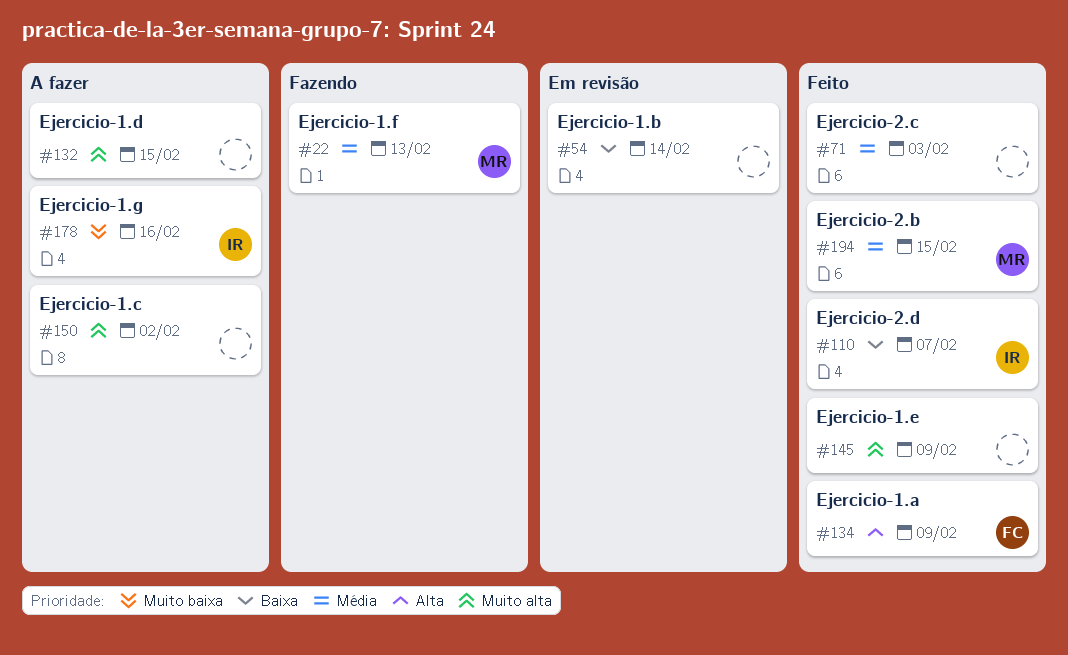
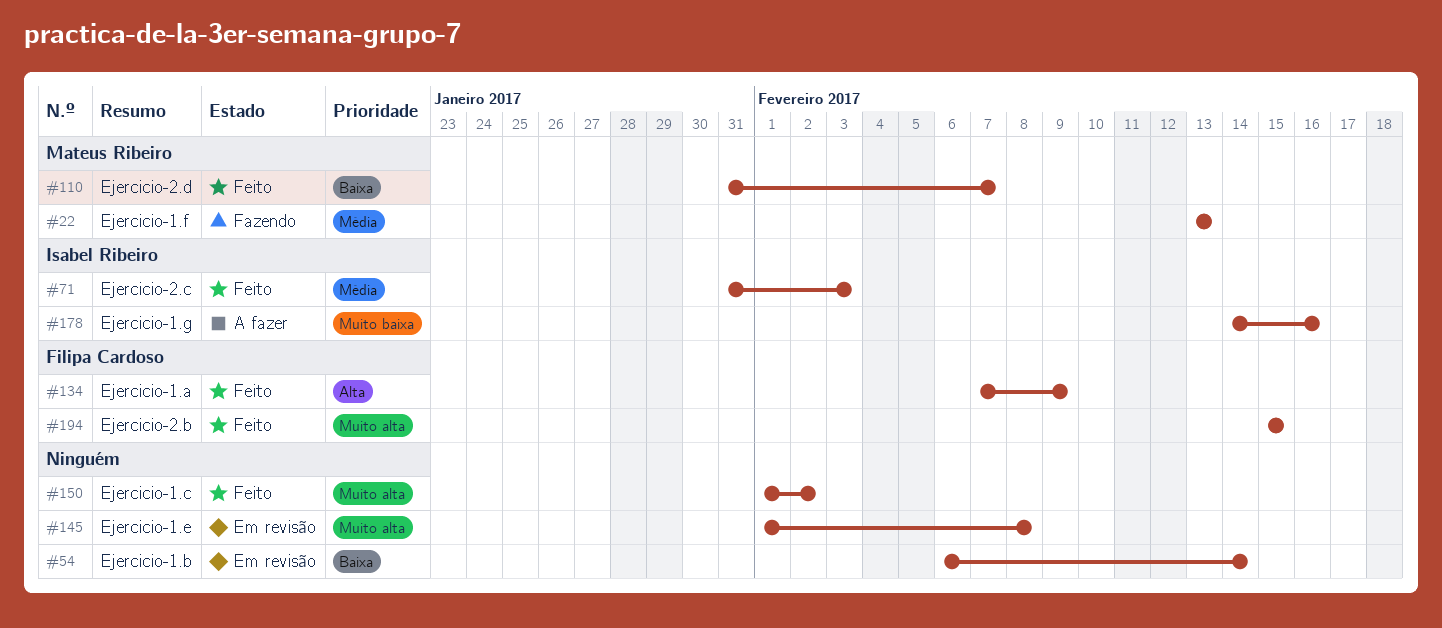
#71, owner: none -> Isabel Ribeiro
#110, owner: Isabel Ribeiro -> Mateus Ribeiro
#132: present -> none
#145, status: Feito -> Em revisão
#145, due: Feb 9 -> Feb 8
#150, status: A fazer -> Feito
#194, owner: Mateus Ribeiro -> Filipa Cardoso
#194, priority: Média -> Muito alta

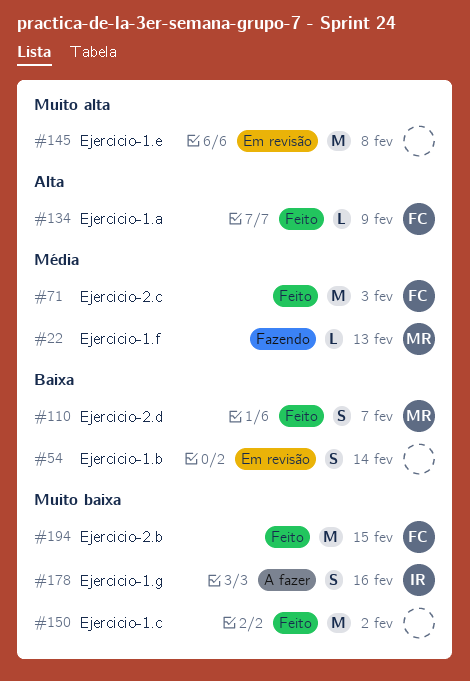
#71, owner: Isabel Ribeiro -> Filipa Cardoso
#150, priority: Muito alta -> Muito baixa
#194, priority: Muito alta -> Muito baixa

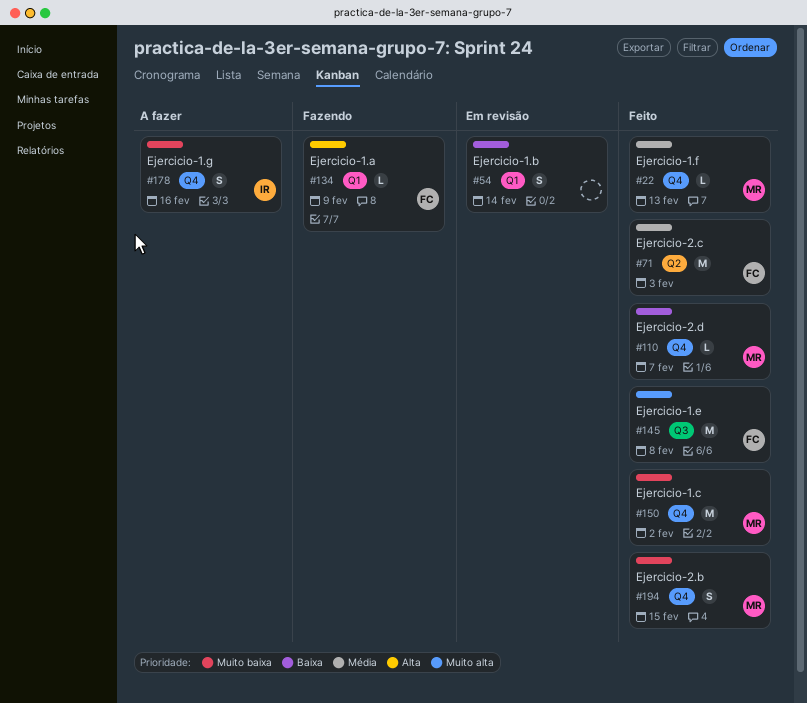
#22, status: Fazendo -> Feito
#110, estimate: S -> L
#134, status: Feito -> Fazendo
#145, status: Em revisão -> Feito
#145, owner: none -> FC
#150, owner: none -> MR
#194, owner: FC -> MR
#194, estimate: M -> S

